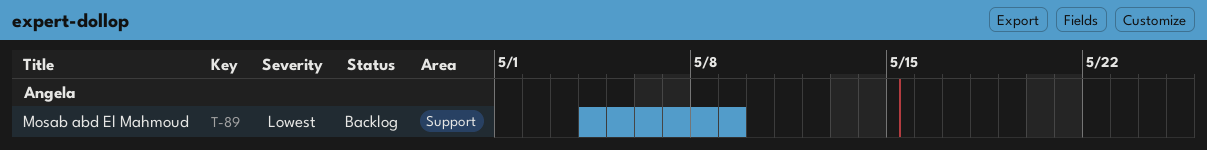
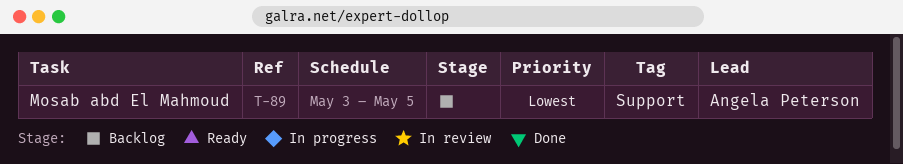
T-89, start: May 4 -> May 3
T-89, due: May 9 -> May 5

